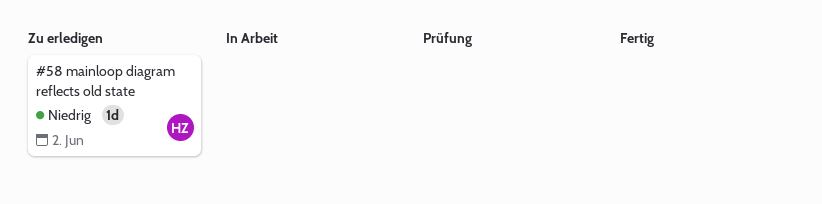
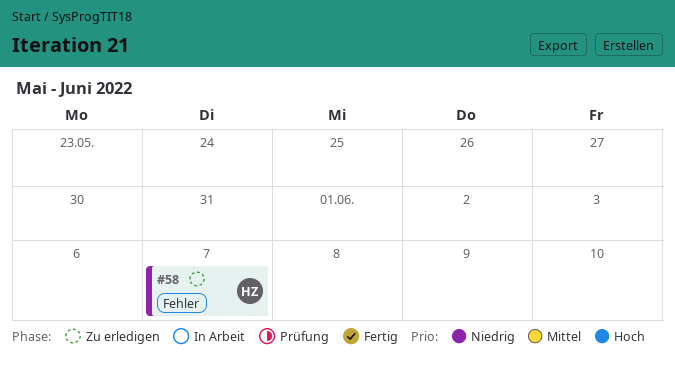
#58, due: Jun 2 -> Jun 7

